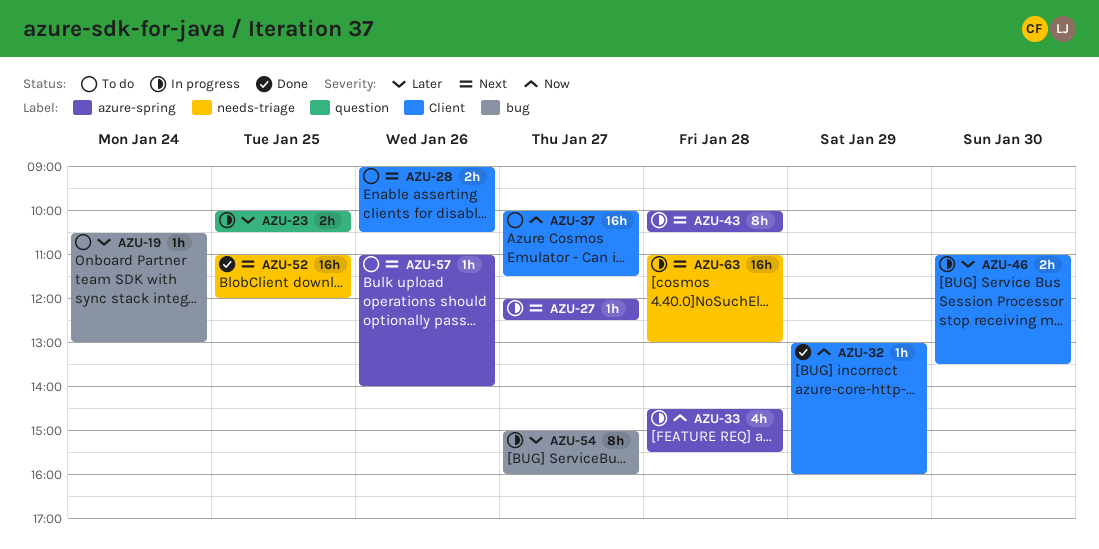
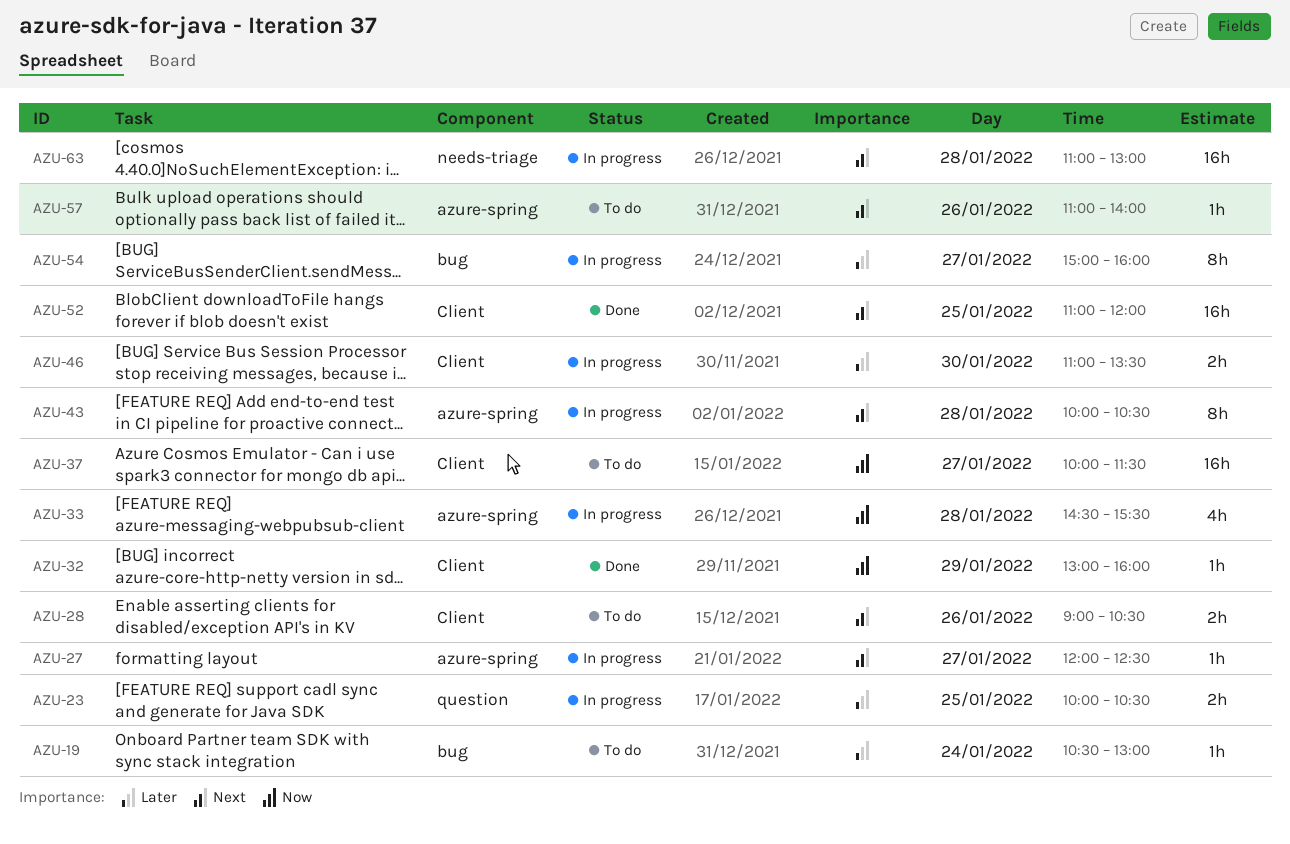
AZU-52, label: needs-triage -> Client

